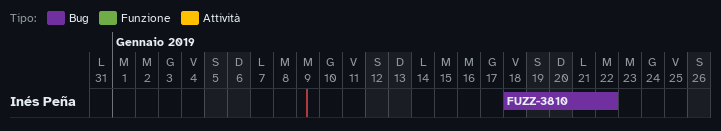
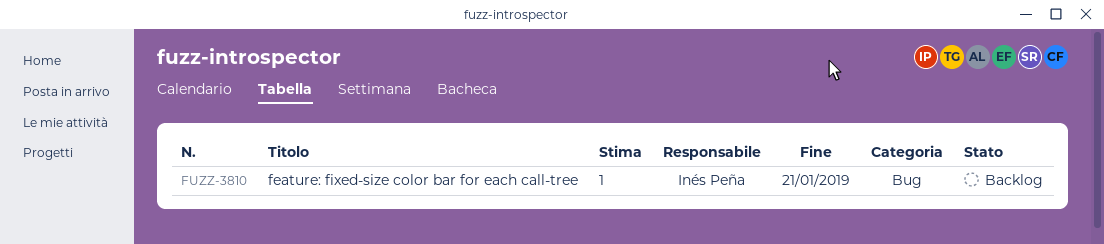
FUZZ-3810, due: Jan 22 -> Jan 21

